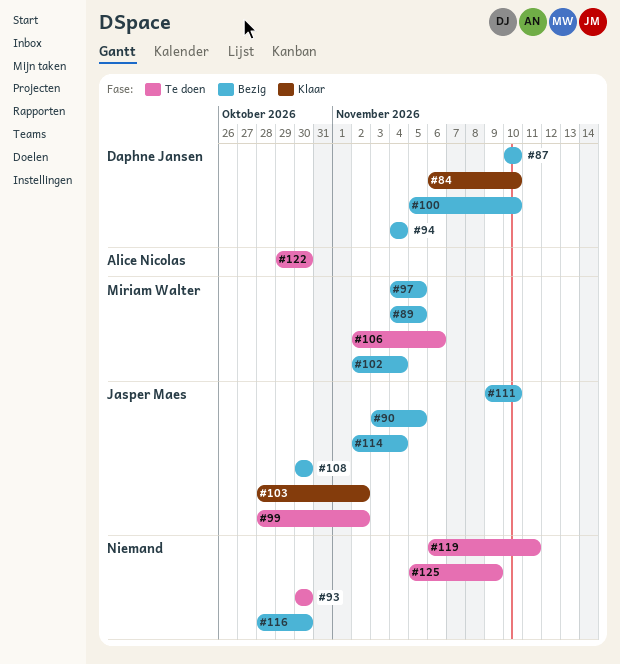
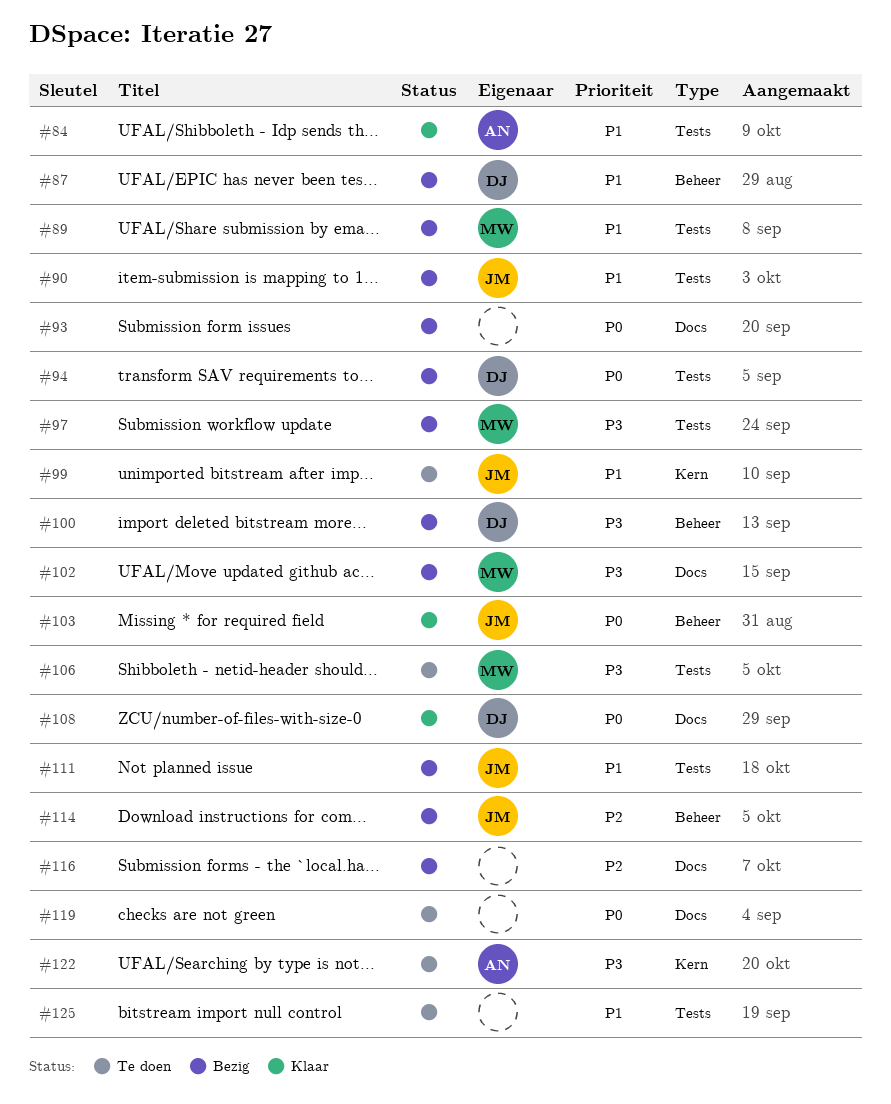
#84, owner: Daphne Jansen -> Alice Nicolas
#93, status: Te doen -> Bezig
#108, status: Bezig -> Klaar
#108, owner: Jasper Maes -> Daphne Jansen

